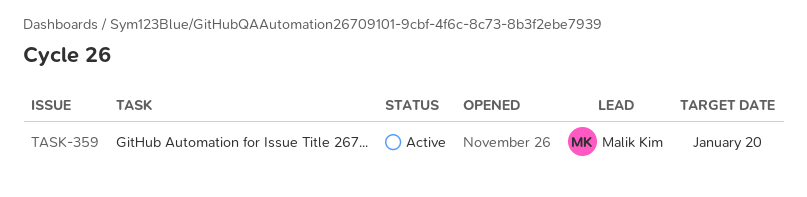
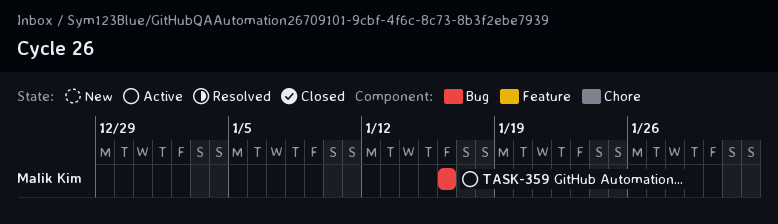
TASK-359, due: Jan 20 -> Jan 16

